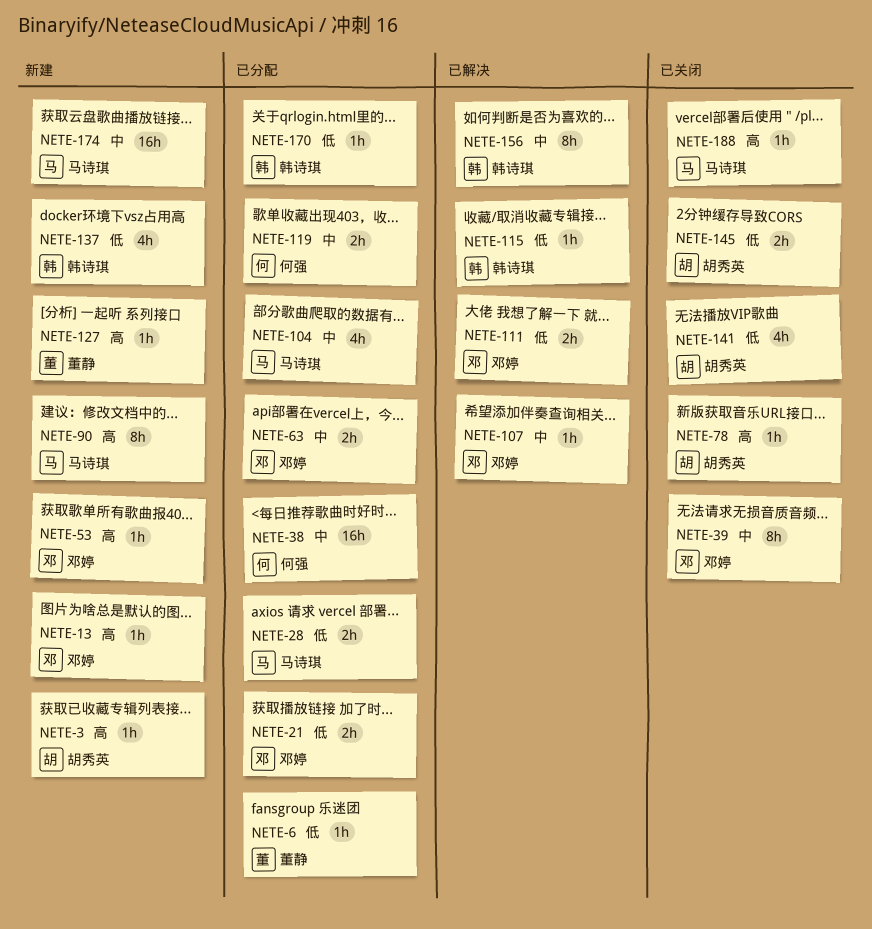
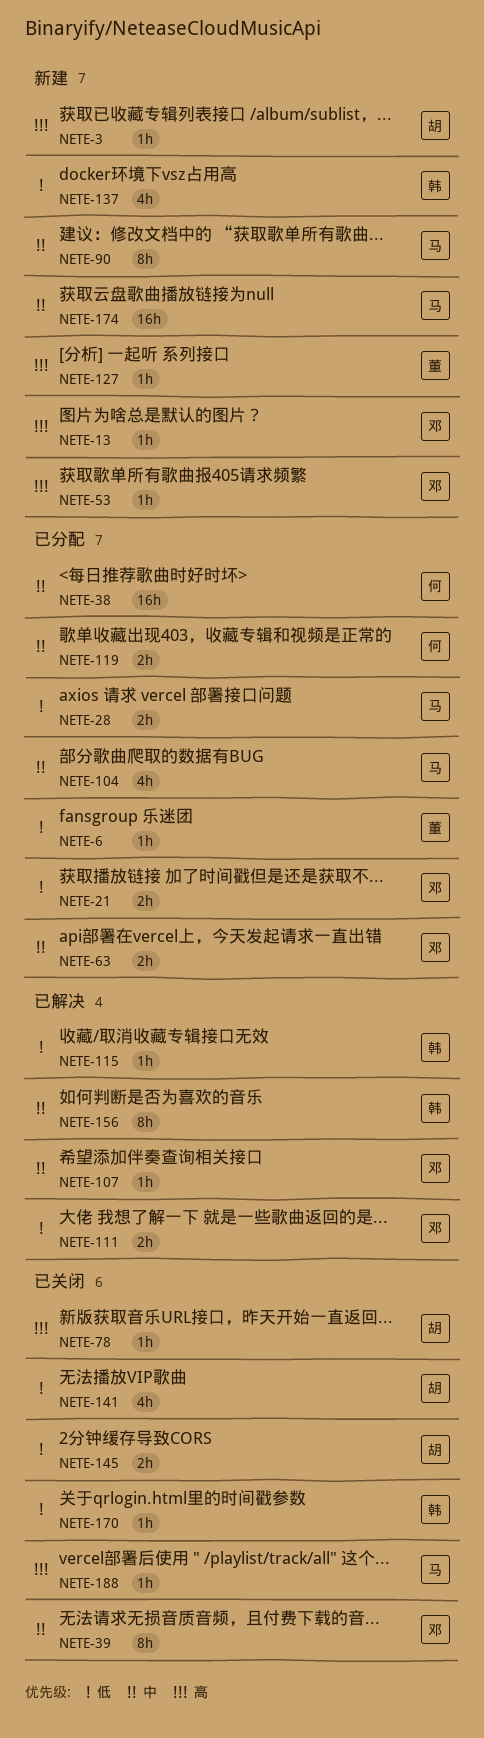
NETE-90, priority: 高 -> 中
NETE-170, status: 已分配 -> 已关闭

